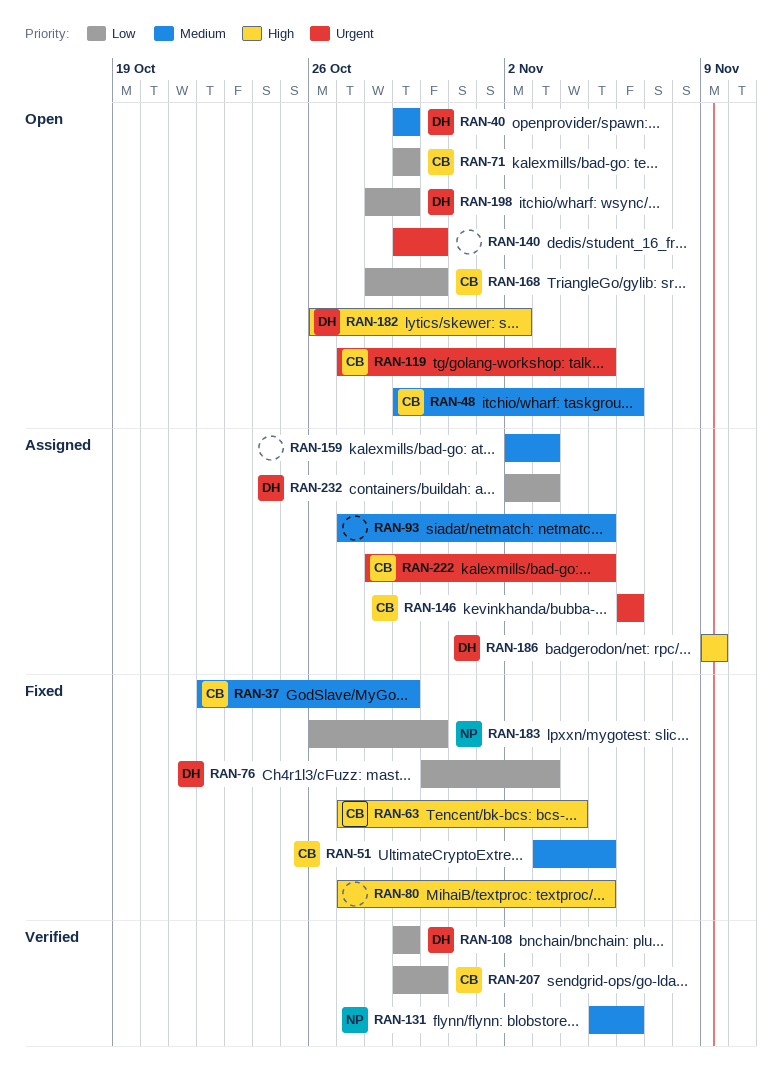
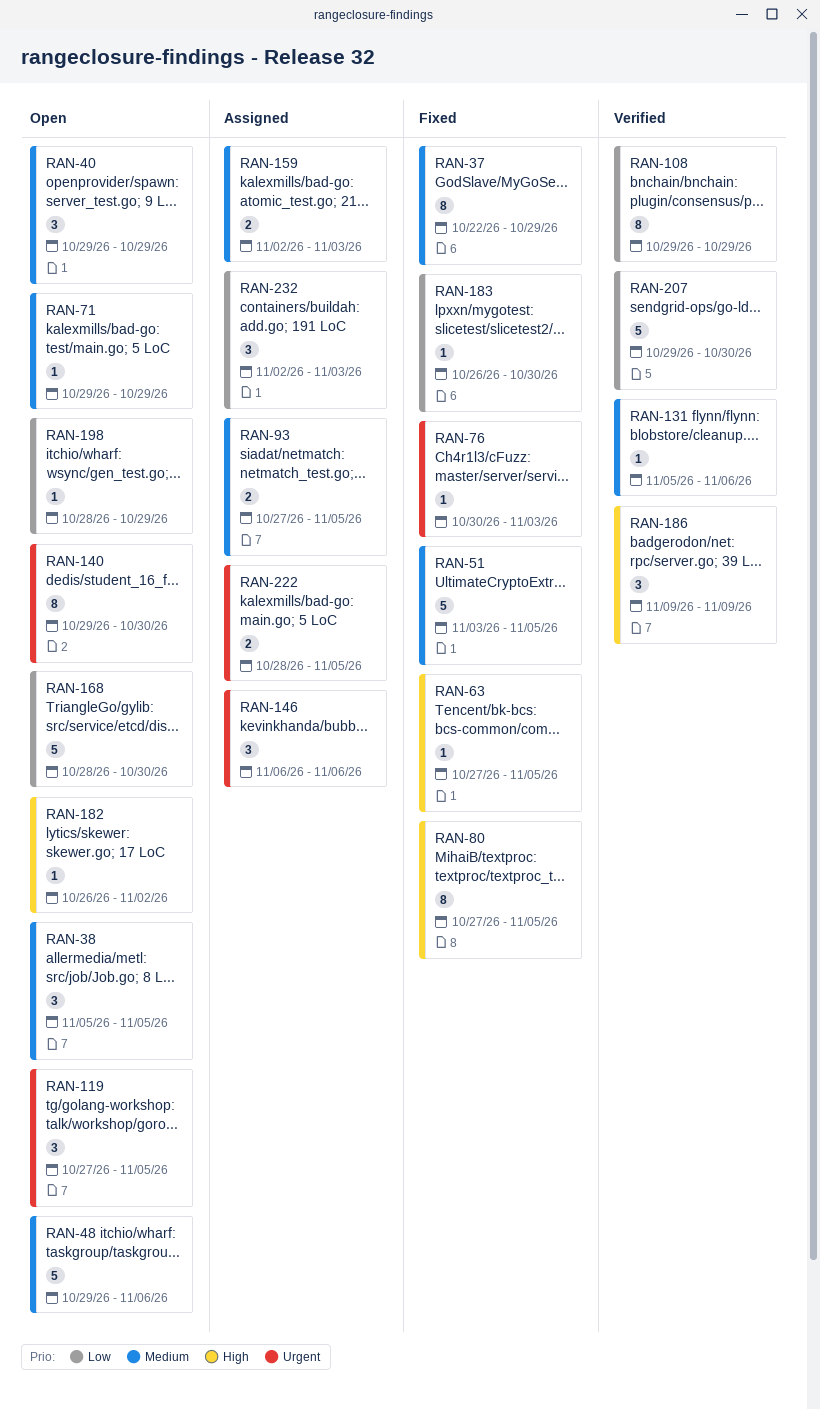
RAN-38: none -> present
RAN-63, due: Nov 4 -> Nov 5
RAN-71, priority: Low -> Medium
RAN-76, priority: Low -> Urgent
RAN-186, status: Assigned -> Verified

